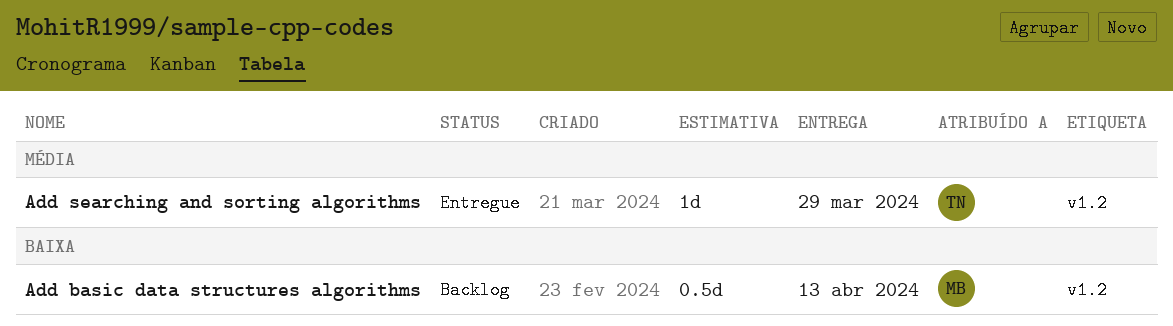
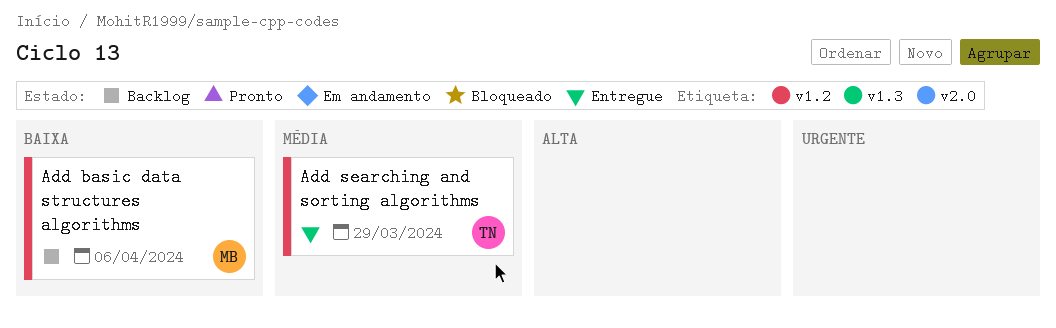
Add basic data structures algorithms, due: Apr 13 -> Apr 6

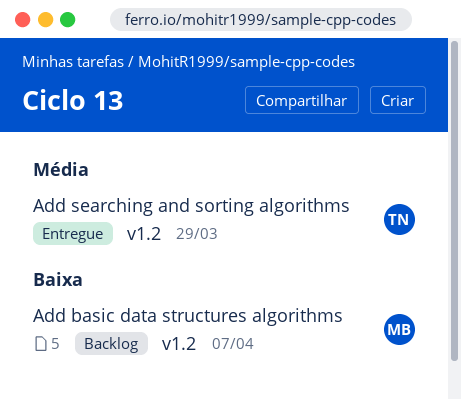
Add basic data structures algorithms, due: Apr 6 -> Apr 7

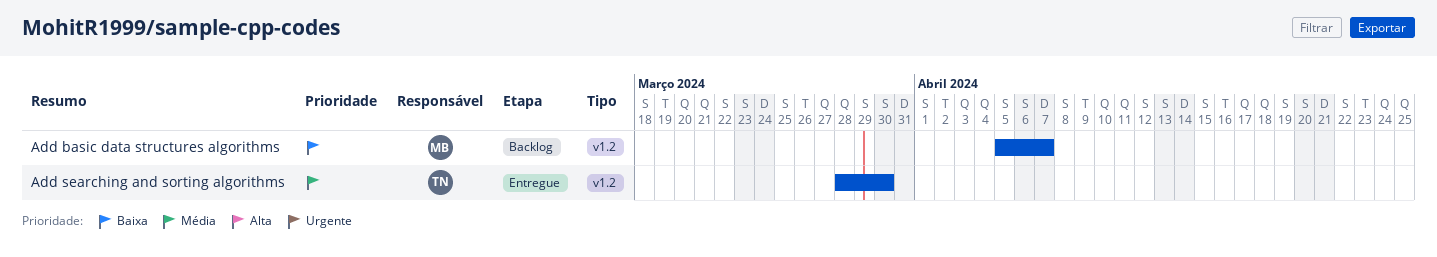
Add searching and sorting algorithms, due: Mar 29 -> Mar 30

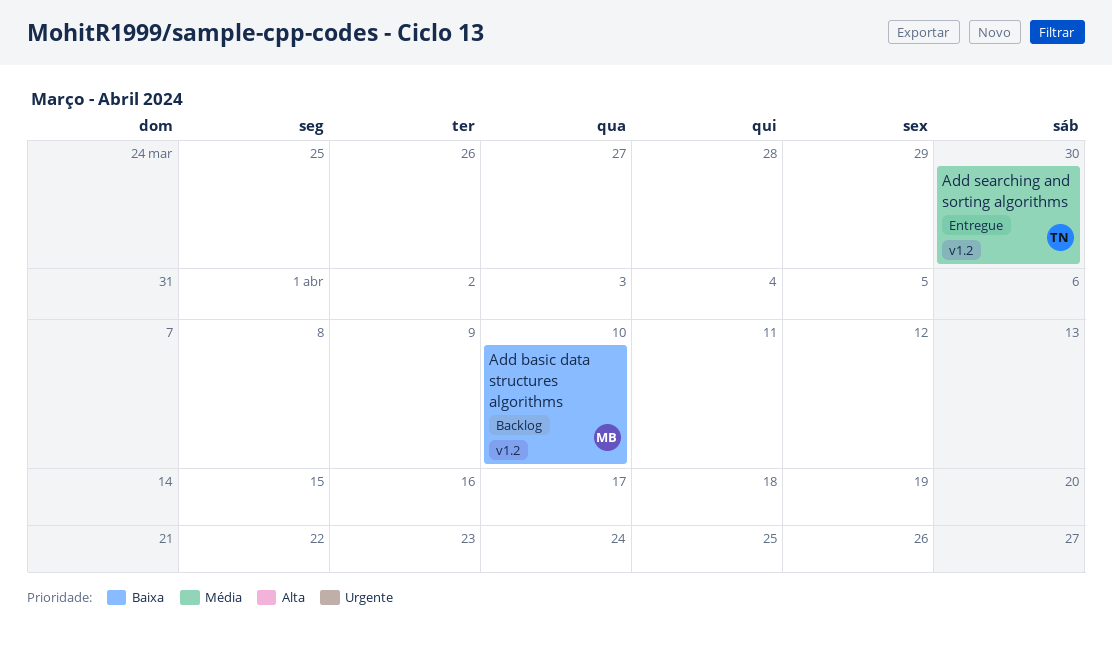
Add basic data structures algorithms, due: Apr 7 -> Apr 10

